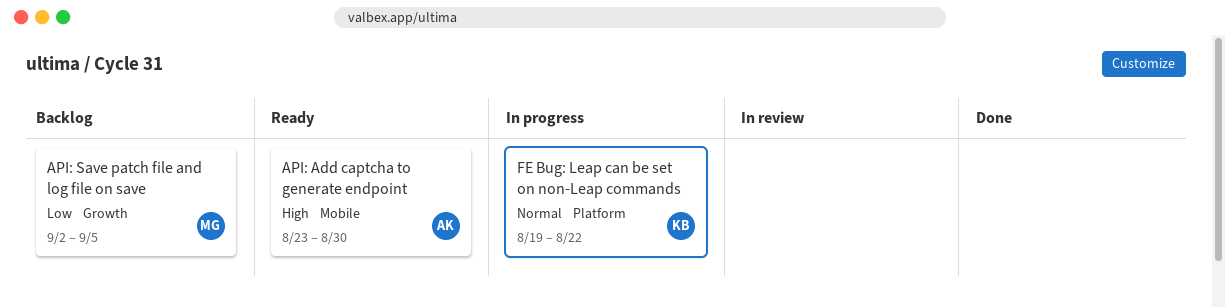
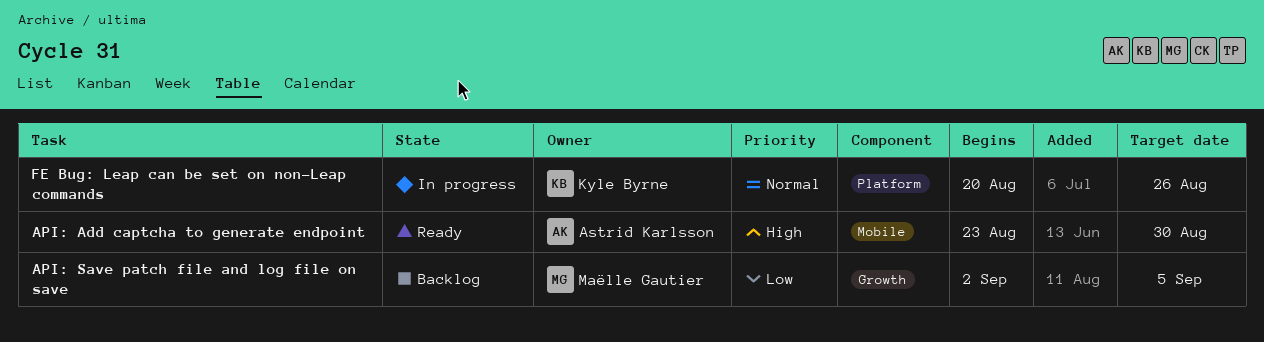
FE Bug: Leap can be set on non-Leap commands, start: Aug 19 -> Aug 20
FE Bug: Leap can be set on non-Leap commands, due: Aug 22 -> Aug 26

